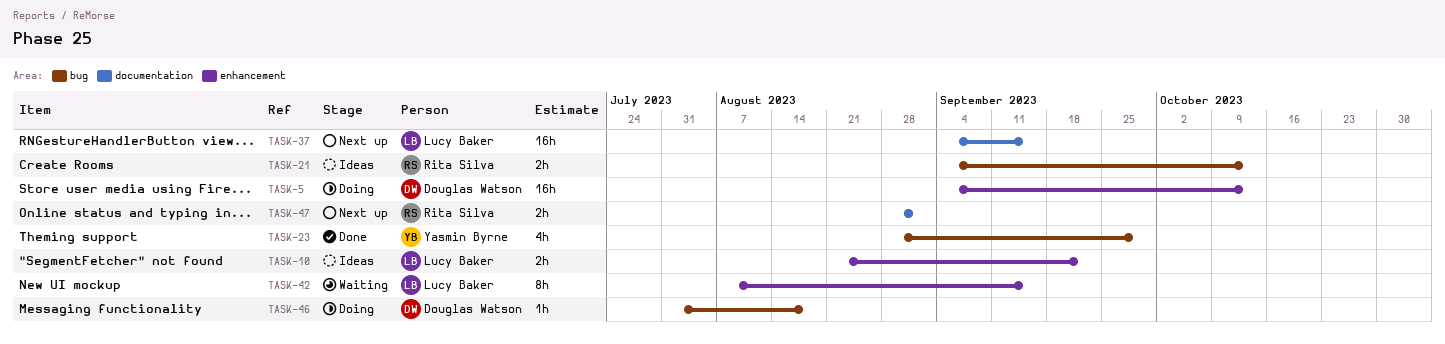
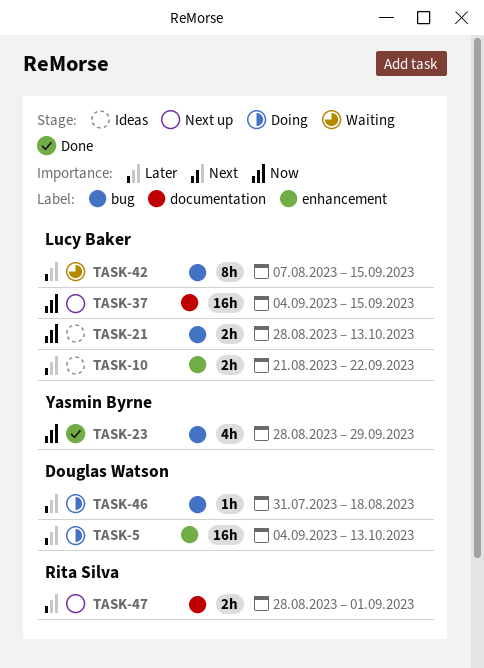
TASK-21, owner: Rita Silva -> Lucy Baker
TASK-21, start: Sep 4 -> Aug 28
TASK-42, label: enhancement -> bug

